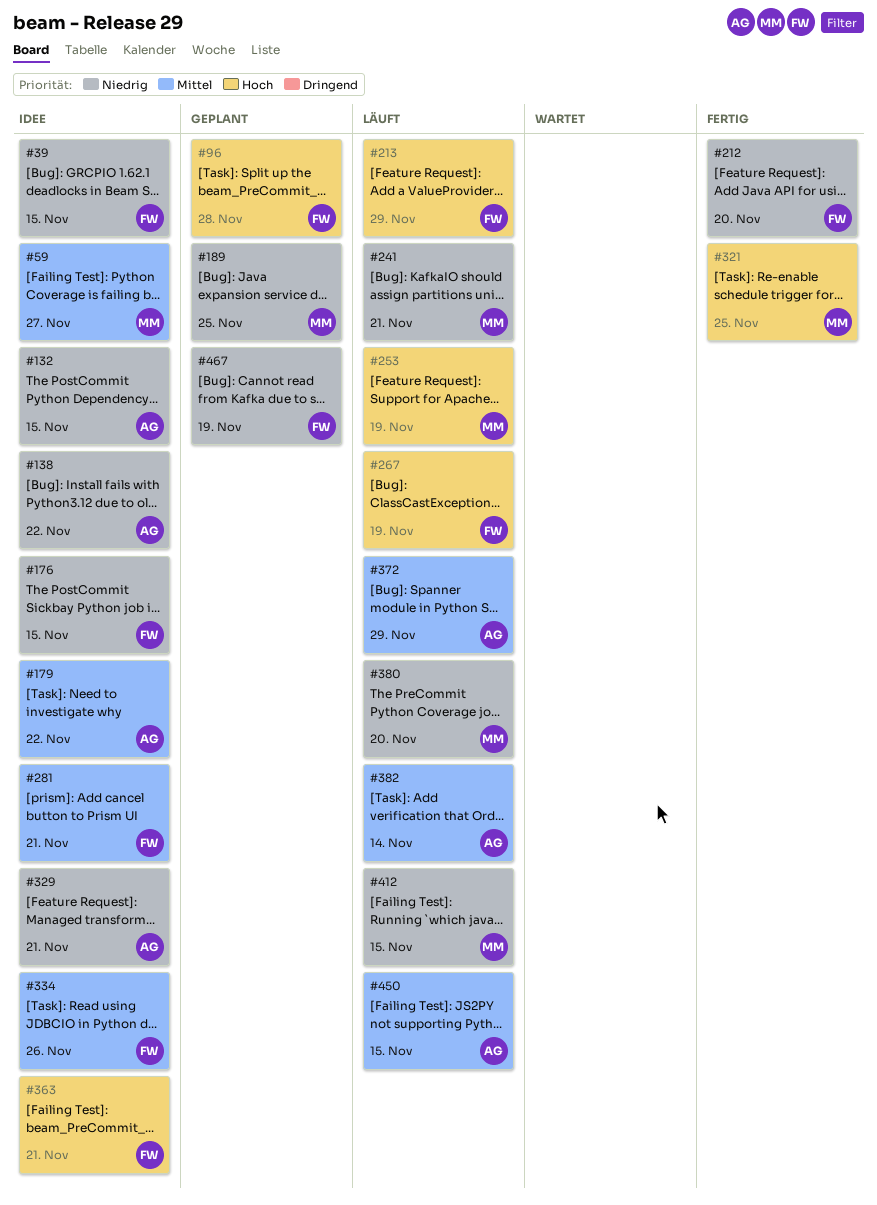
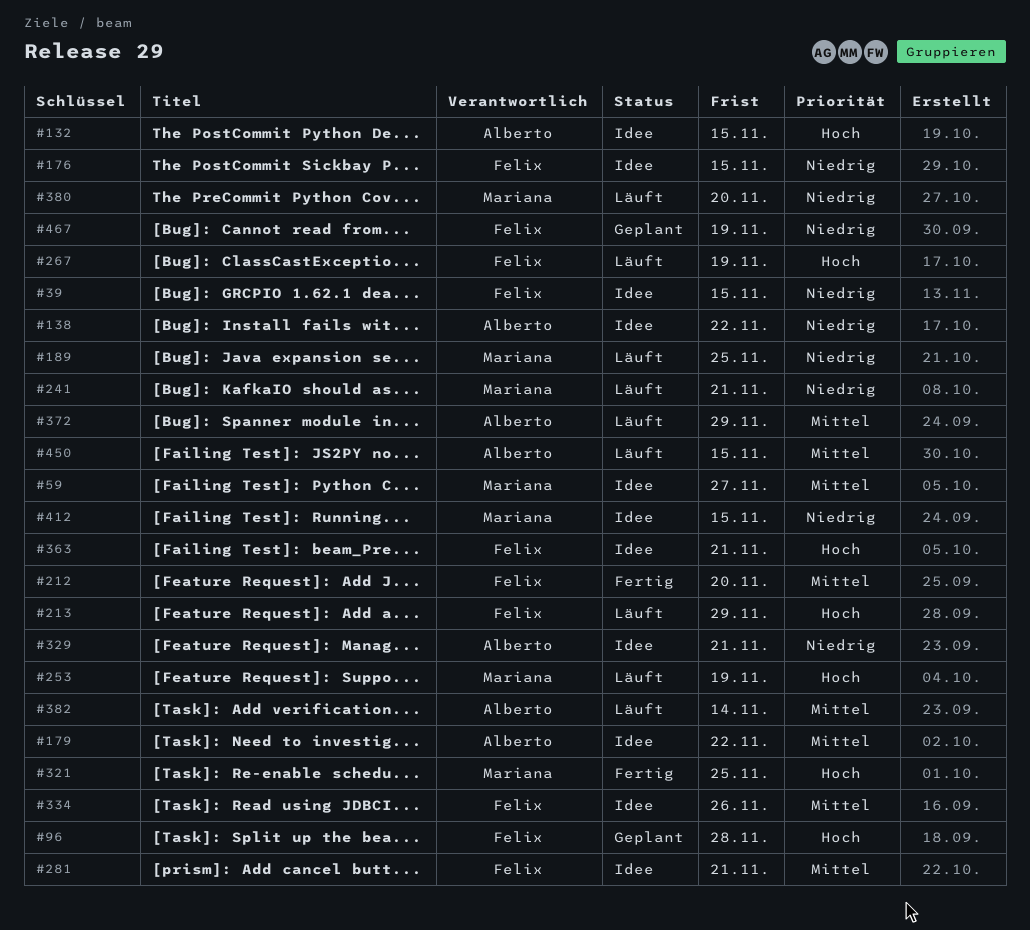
#132, priority: Niedrig -> Hoch
#189, status: Geplant -> Läuft
#212, priority: Niedrig -> Mittel
#412, status: Läuft -> Idee

